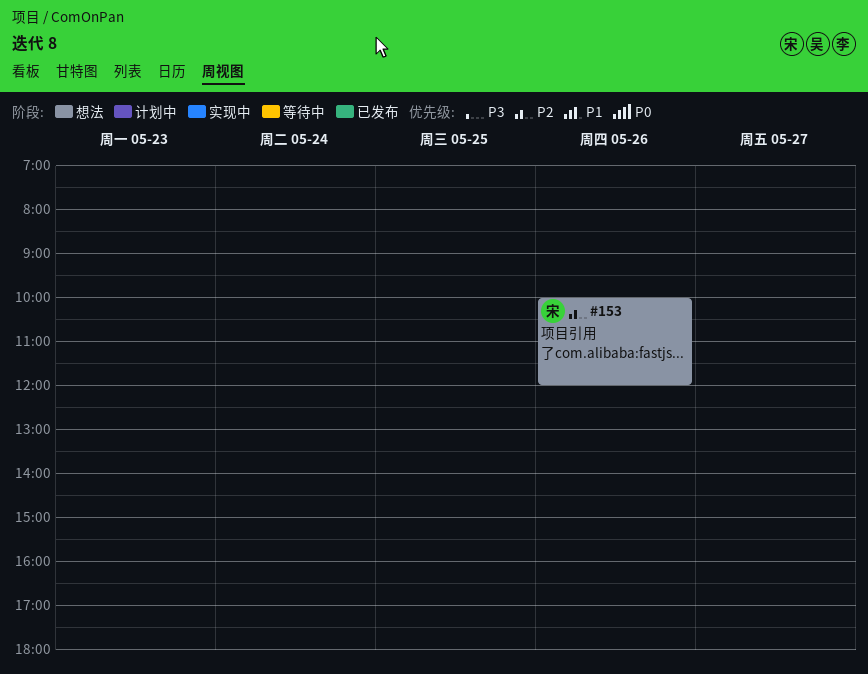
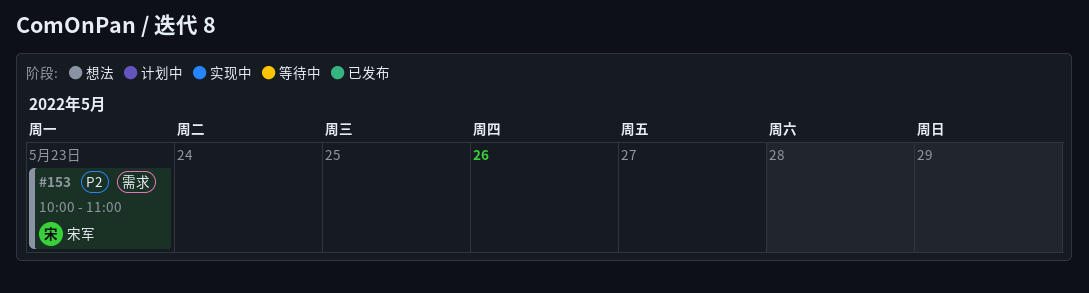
#153, day: May 26 -> May 23
#153, ends: 12:00 -> 11:00

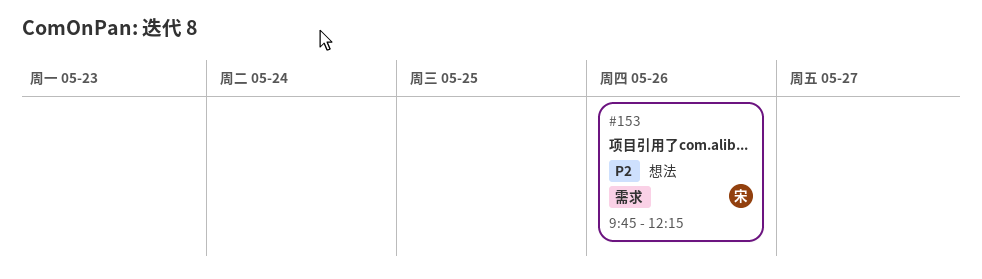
#153, day: May 23 -> May 26
#153, begins: 10:00 -> 09:45
#153, ends: 11:00 -> 12:15

